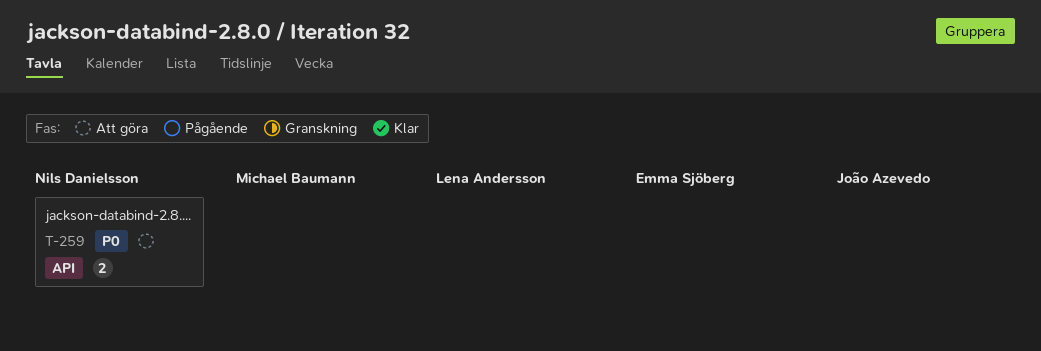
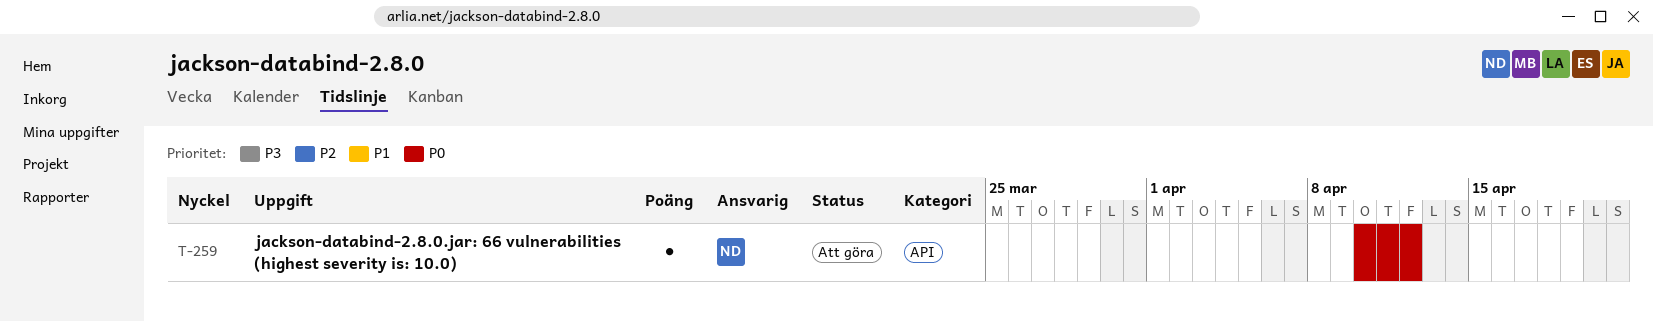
T-259, estimate: 2 -> 1

